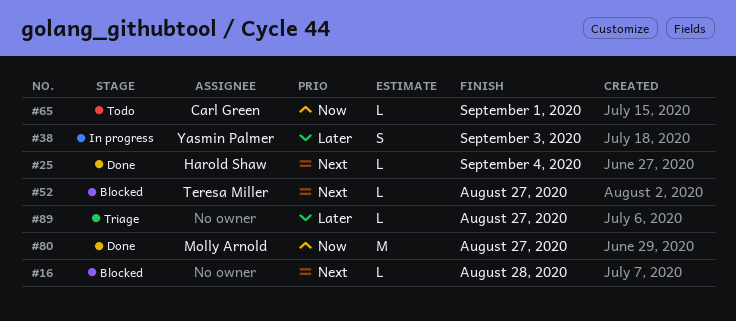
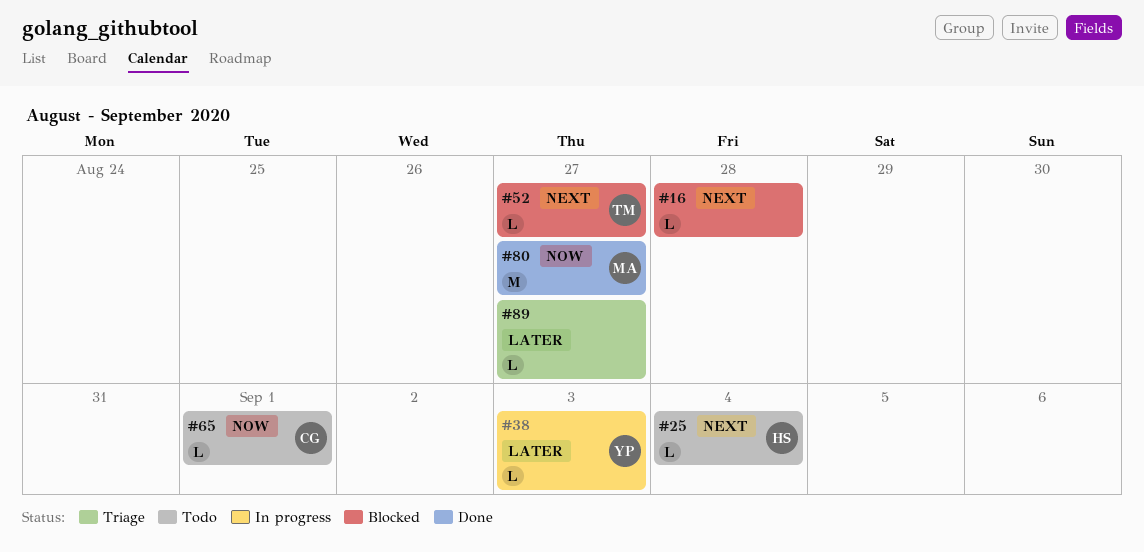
#25, status: Done -> Todo
#38, estimate: S -> L

